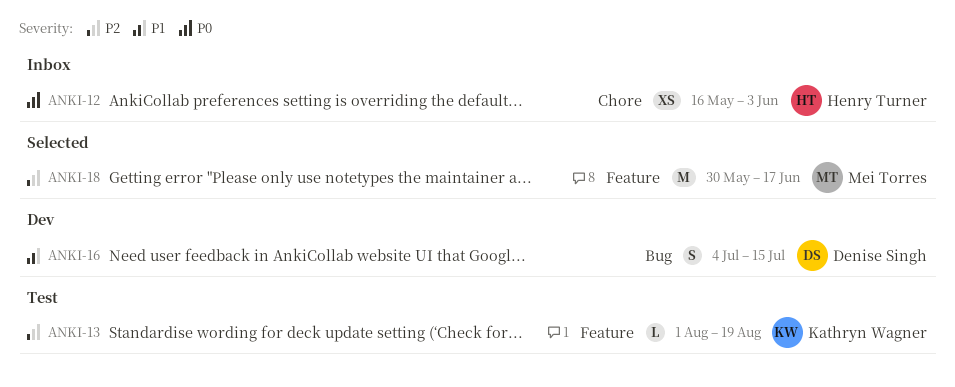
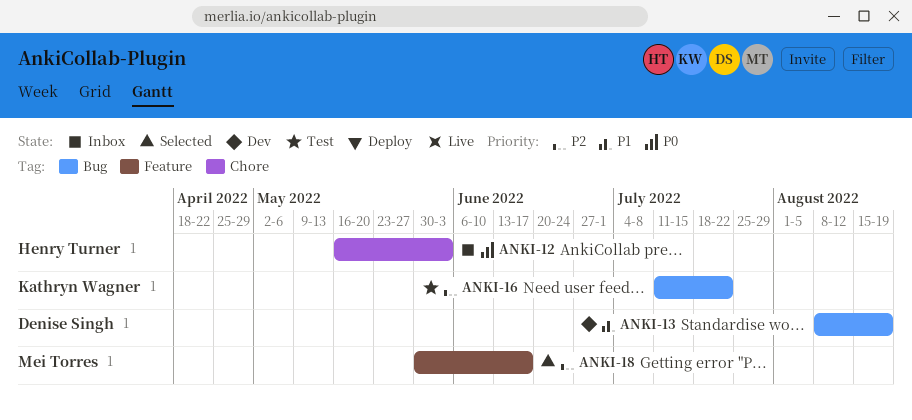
ANKI-13, status: Test -> Dev
ANKI-13, owner: Kathryn Wagner -> Denise Singh
ANKI-13, priority: P2 -> P1
ANKI-13, label: Feature -> Bug
ANKI-13, start: Aug 1 -> Aug 8
ANKI-16, status: Dev -> Test
ANKI-16, owner: Denise Singh -> Kathryn Wagner
ANKI-16, priority: P1 -> P2
ANKI-16, start: Jul 4 -> Jul 11
ANKI-16, due: Jul 15 -> Jul 22

